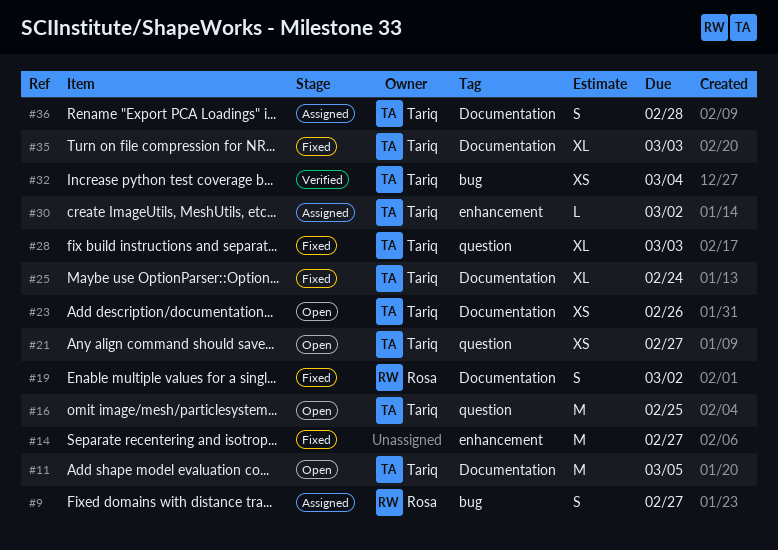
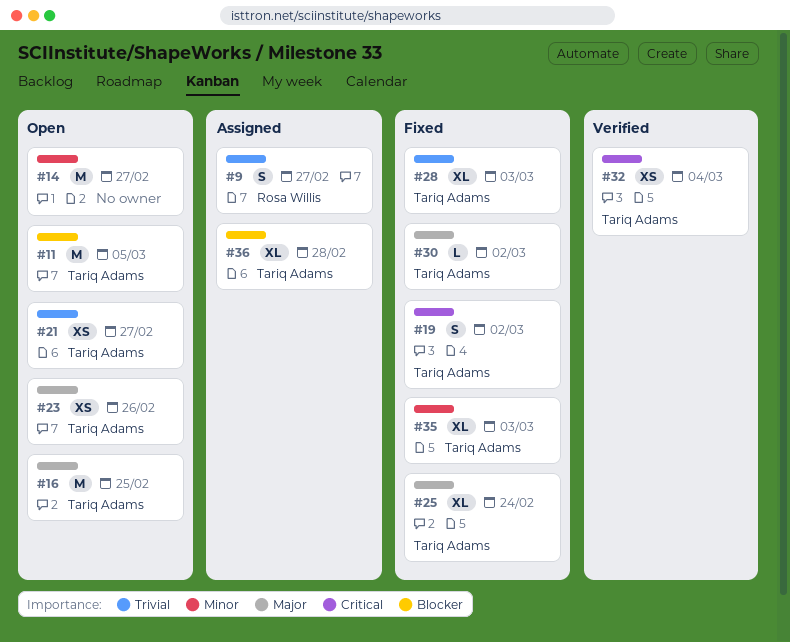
#14, status: Fixed -> Open
#19, owner: Rosa Willis -> Tariq Adams
#30, status: Assigned -> Fixed
#36, estimate: S -> XL

